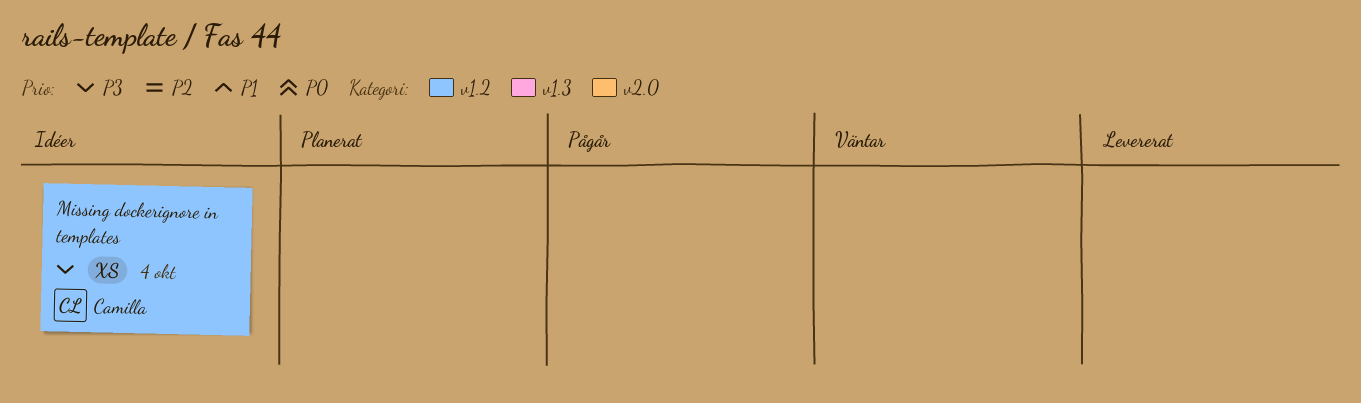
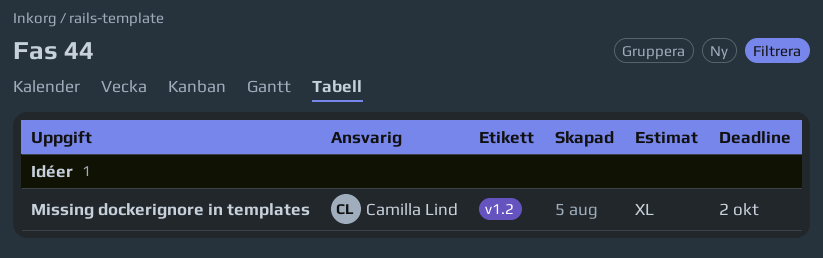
Missing dockerignore in templates, estimate: XS -> XL
Missing dockerignore in templates, due: Oct 4 -> Oct 2

